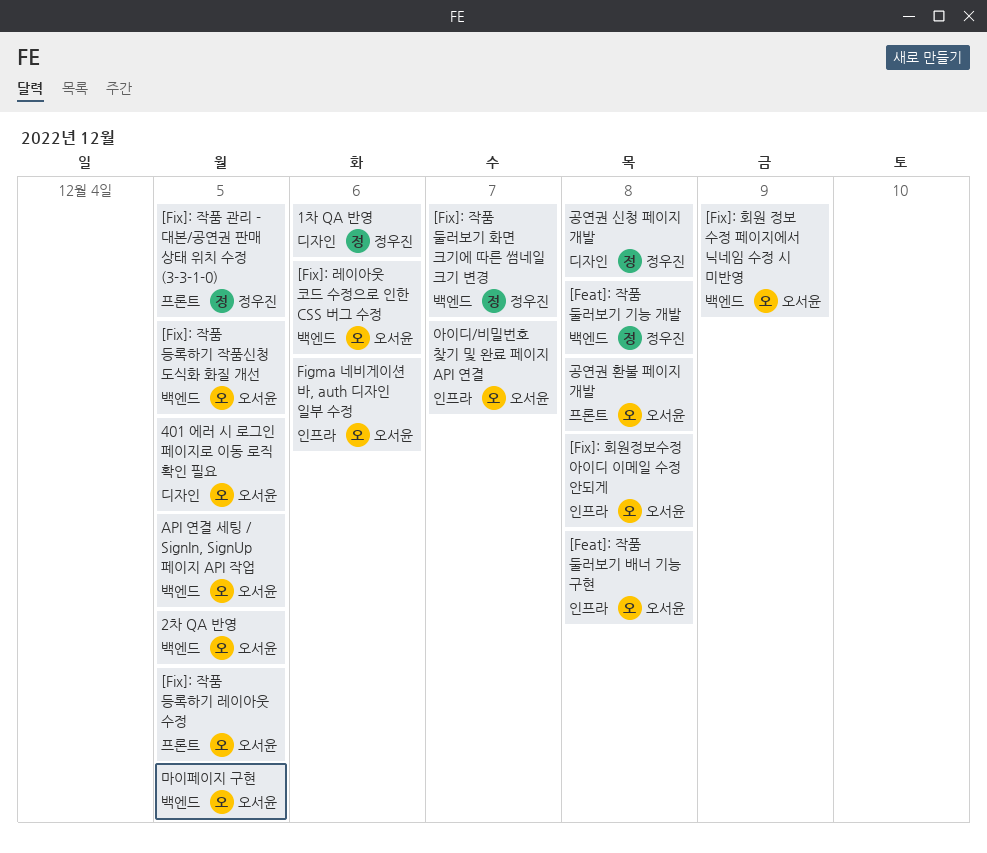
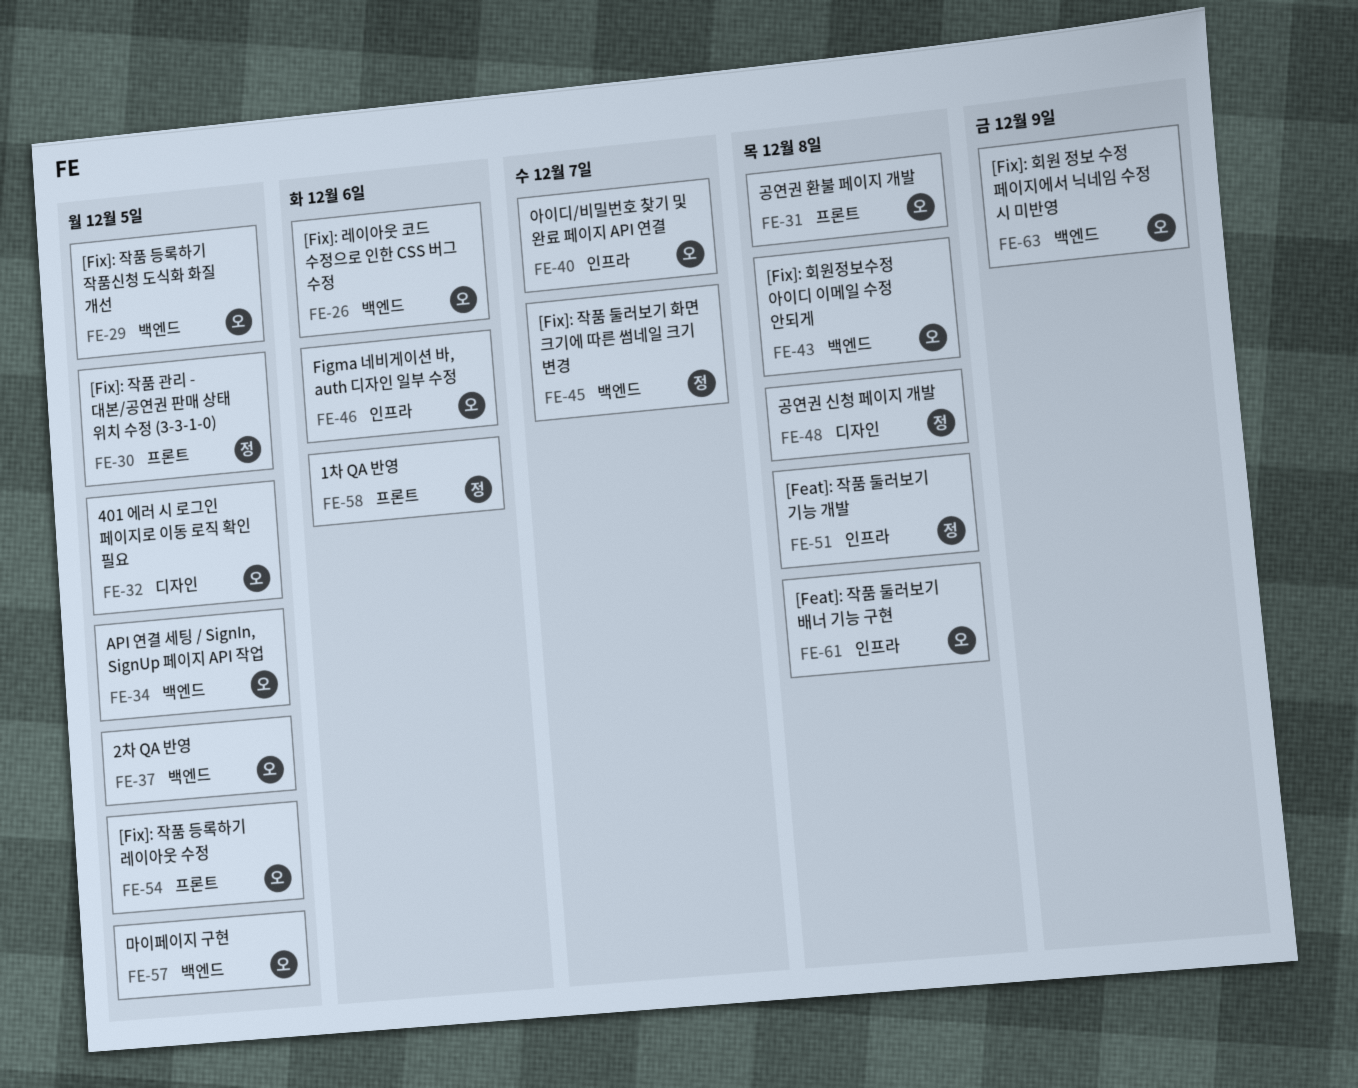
1차 QA 반영, label: 디자인 -> 프론트
[Feat]: 작품 둘러보기 기능 개발, label: 백엔드 -> 인프라
[Fix]: 회원정보수정 아이디 이메일 수정 안되게, label: 인프라 -> 백엔드

